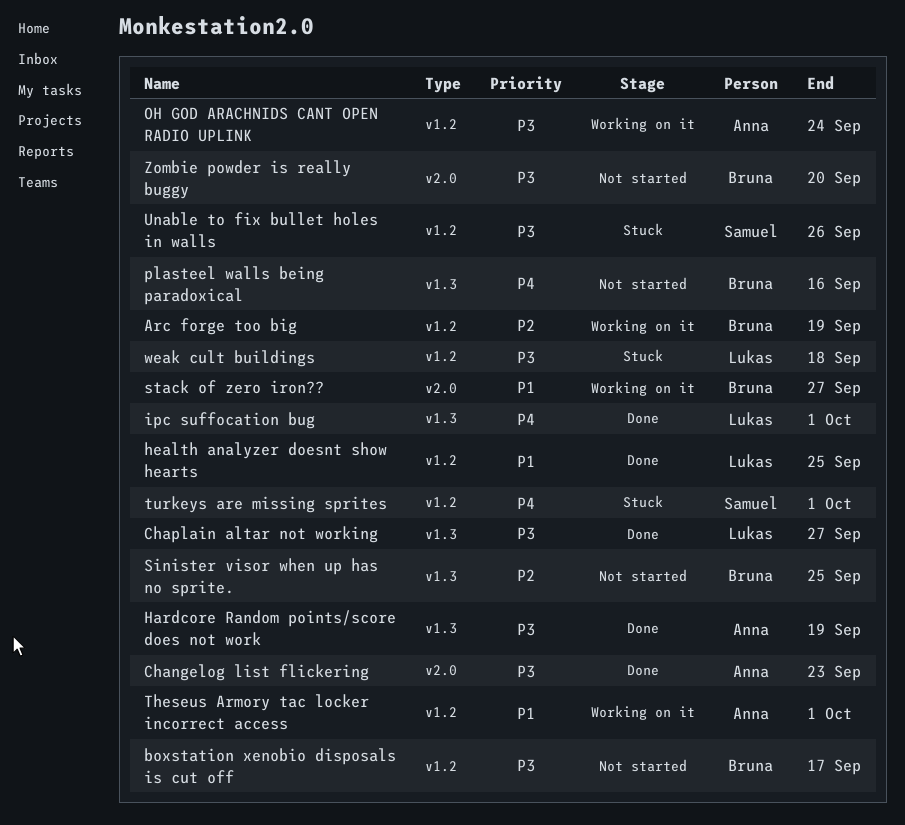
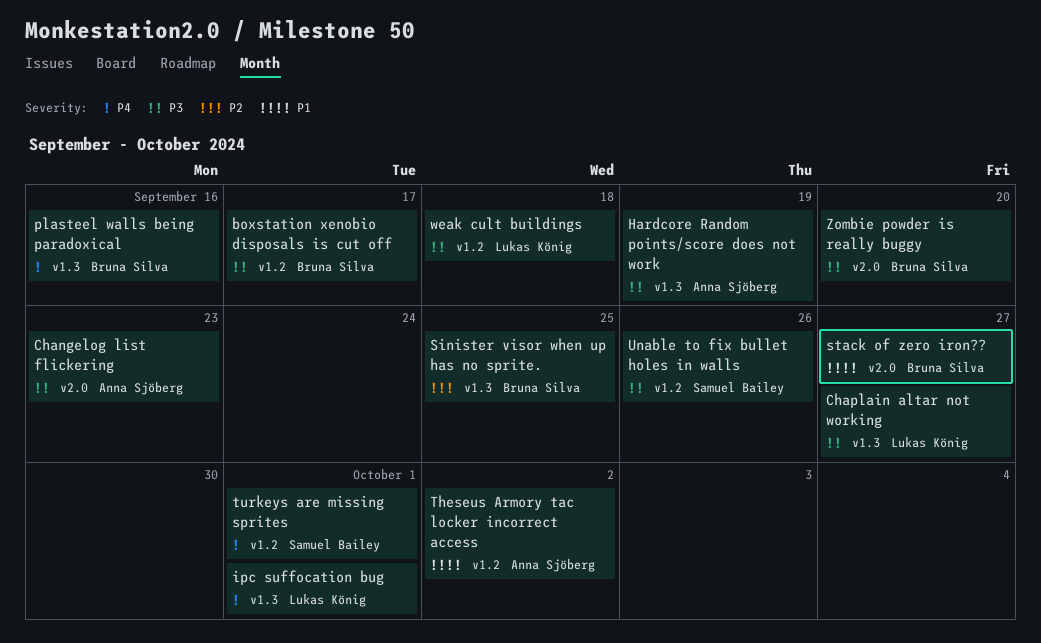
Arc forge too big: present -> none
health analyzer doesnt show hearts: present -> none
OH GOD ARACHNIDS CANT OPEN RADIO UPLINK: present -> none
Theseus Armory tac locker incorrect access, due: Oct 1 -> Oct 2

